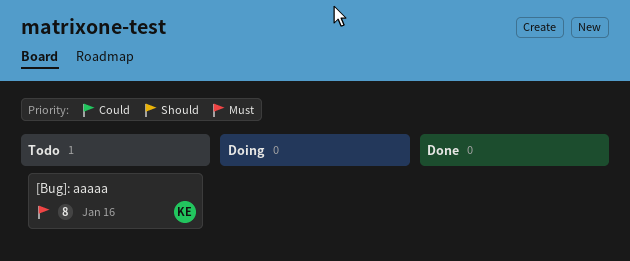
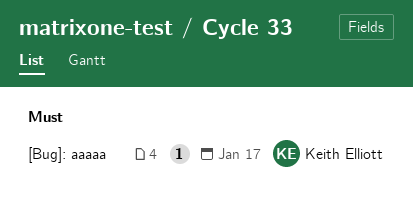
[Bug]: aaaaa, estimate: 8 -> 1
[Bug]: aaaaa, due: Jan 16 -> Jan 17

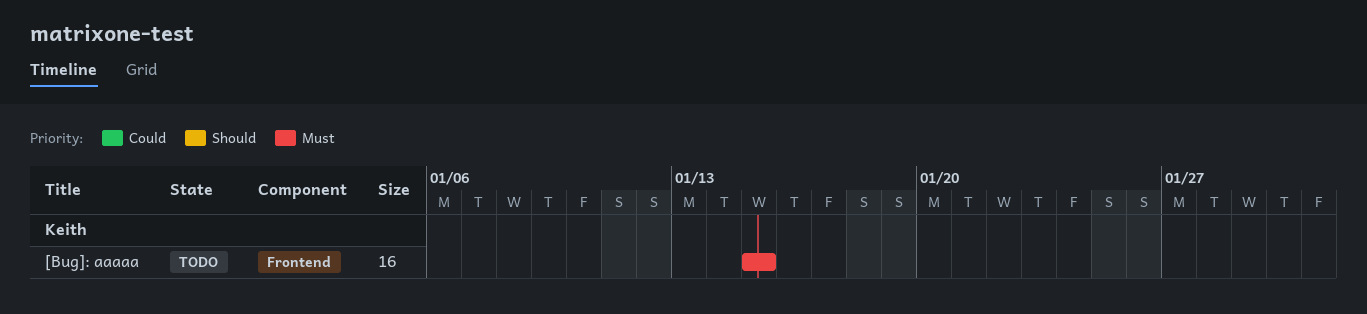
[Bug]: aaaaa, estimate: 1 -> 16
[Bug]: aaaaa, due: Jan 17 -> Jan 15

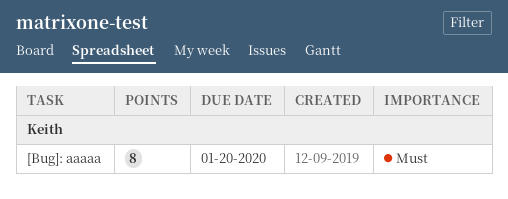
[Bug]: aaaaa, estimate: 16 -> 8
[Bug]: aaaaa, due: Jan 15 -> Jan 20

